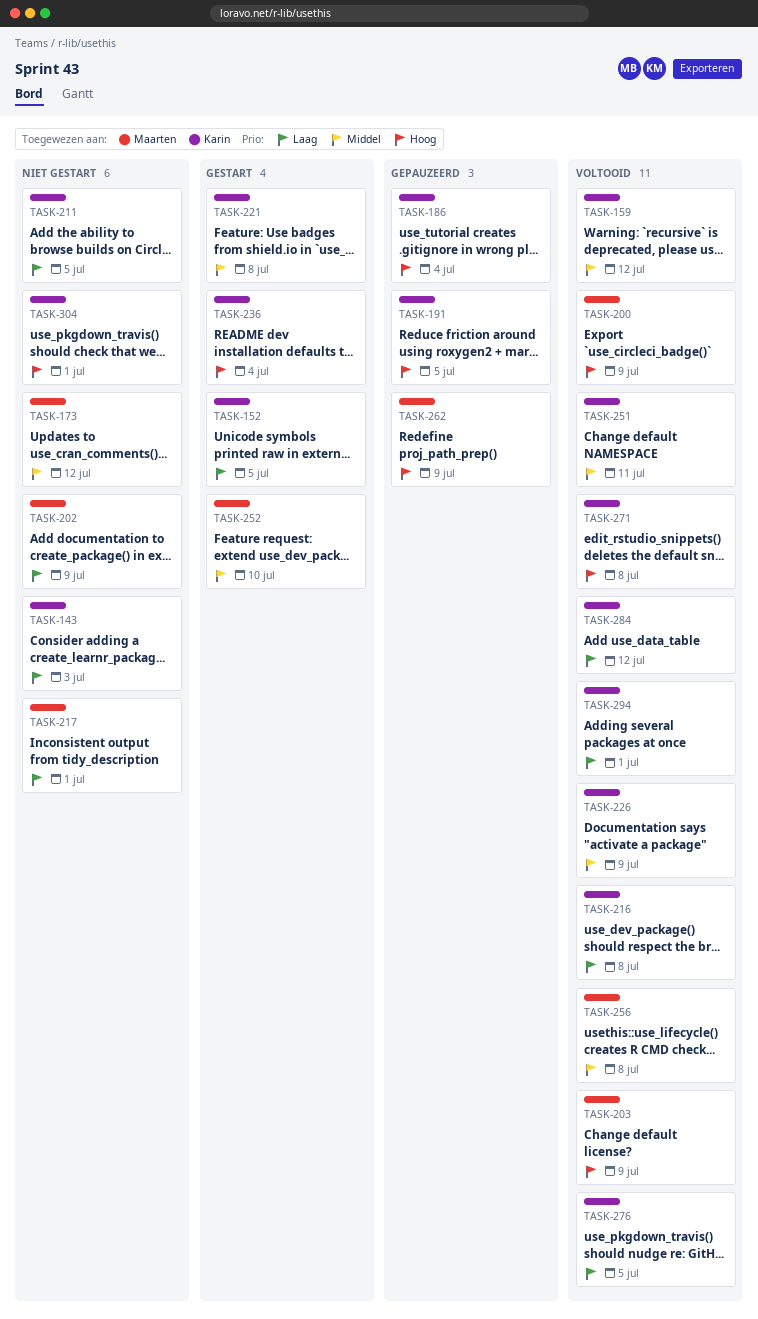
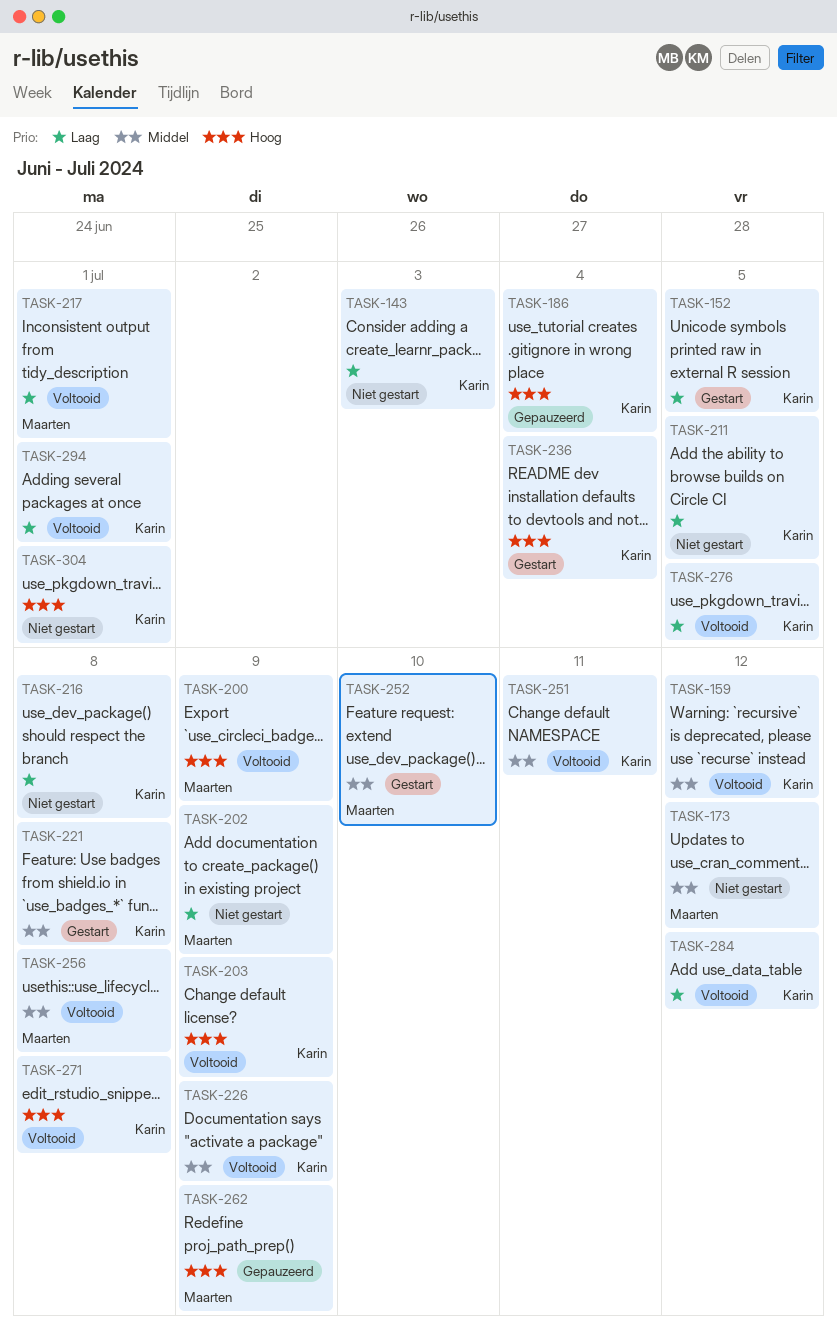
TASK-191: present -> none
TASK-203, owner: Maarten -> Karin
TASK-216, status: Voltooid -> Niet gestart
TASK-217, status: Niet gestart -> Voltooid

